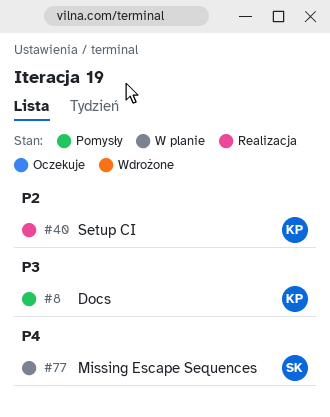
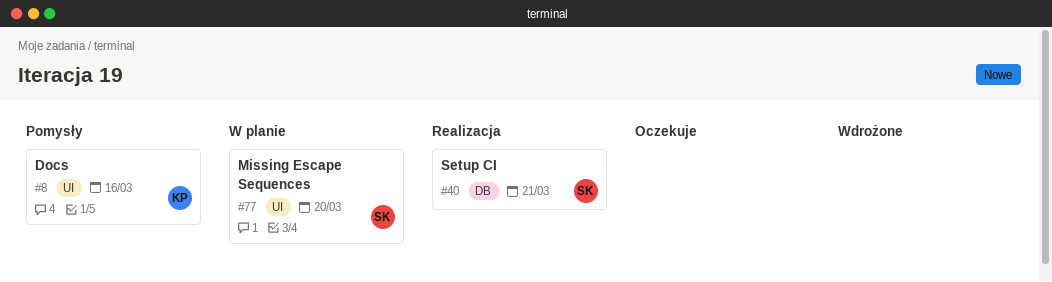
#40, owner: KP -> SK

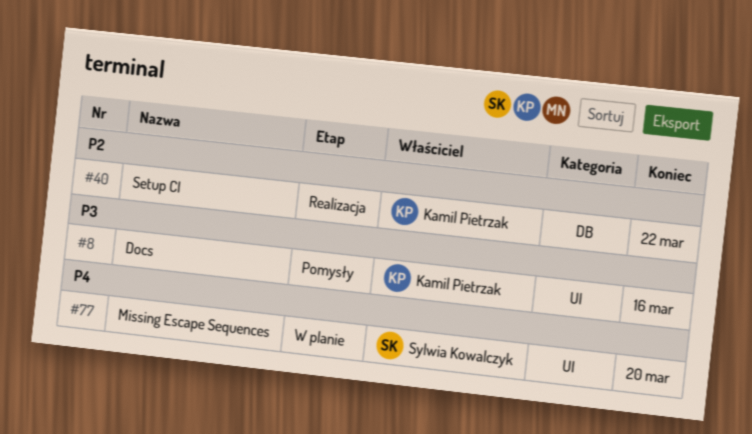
#40, owner: Sylwia Kowalczyk -> Kamil Pietrzak
#40, due: Mar 21 -> Mar 22

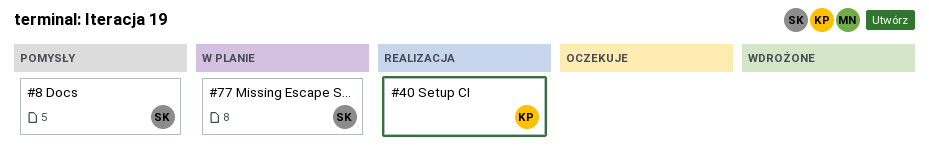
#8, owner: Kamil Pietrzak -> Sylwia Kowalczyk

